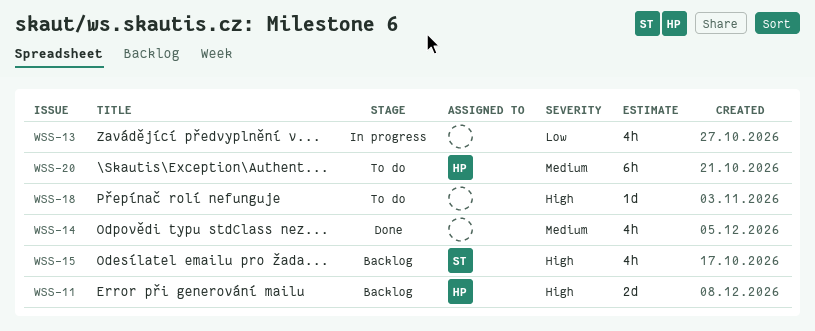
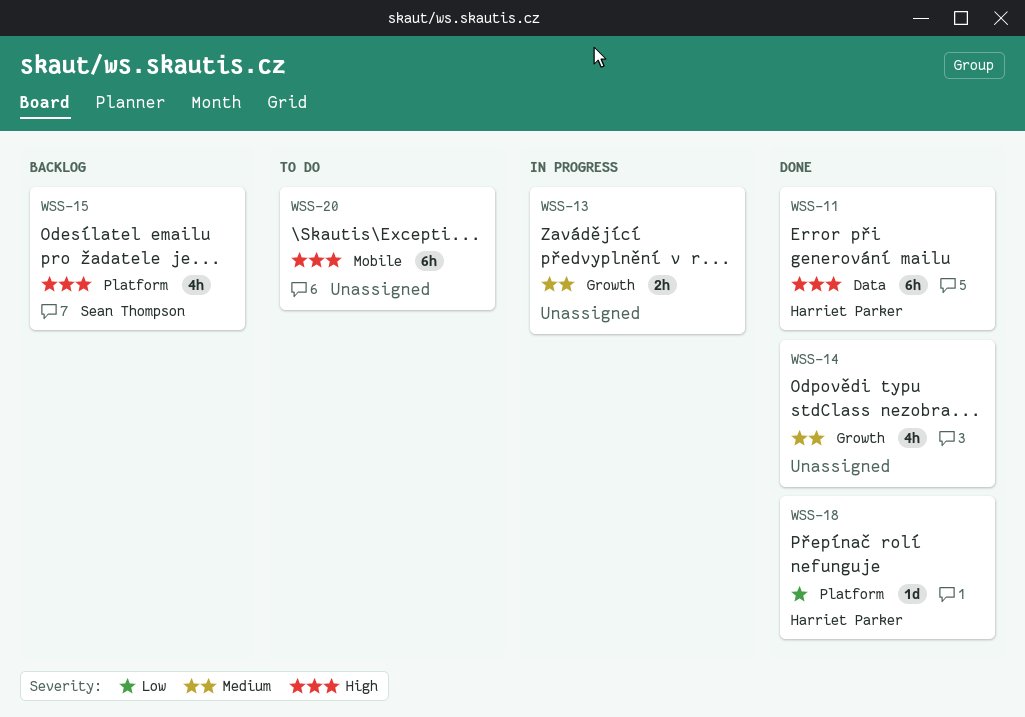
WSS-11, status: Backlog -> Done
WSS-11, estimate: 2d -> 6h
WSS-13, priority: Low -> Medium
WSS-13, estimate: 4h -> 2h
WSS-18, status: To do -> Done
WSS-18, owner: none -> Harriet Parker
WSS-18, priority: High -> Low
WSS-20, owner: Harriet Parker -> none
WSS-20, priority: Medium -> High

